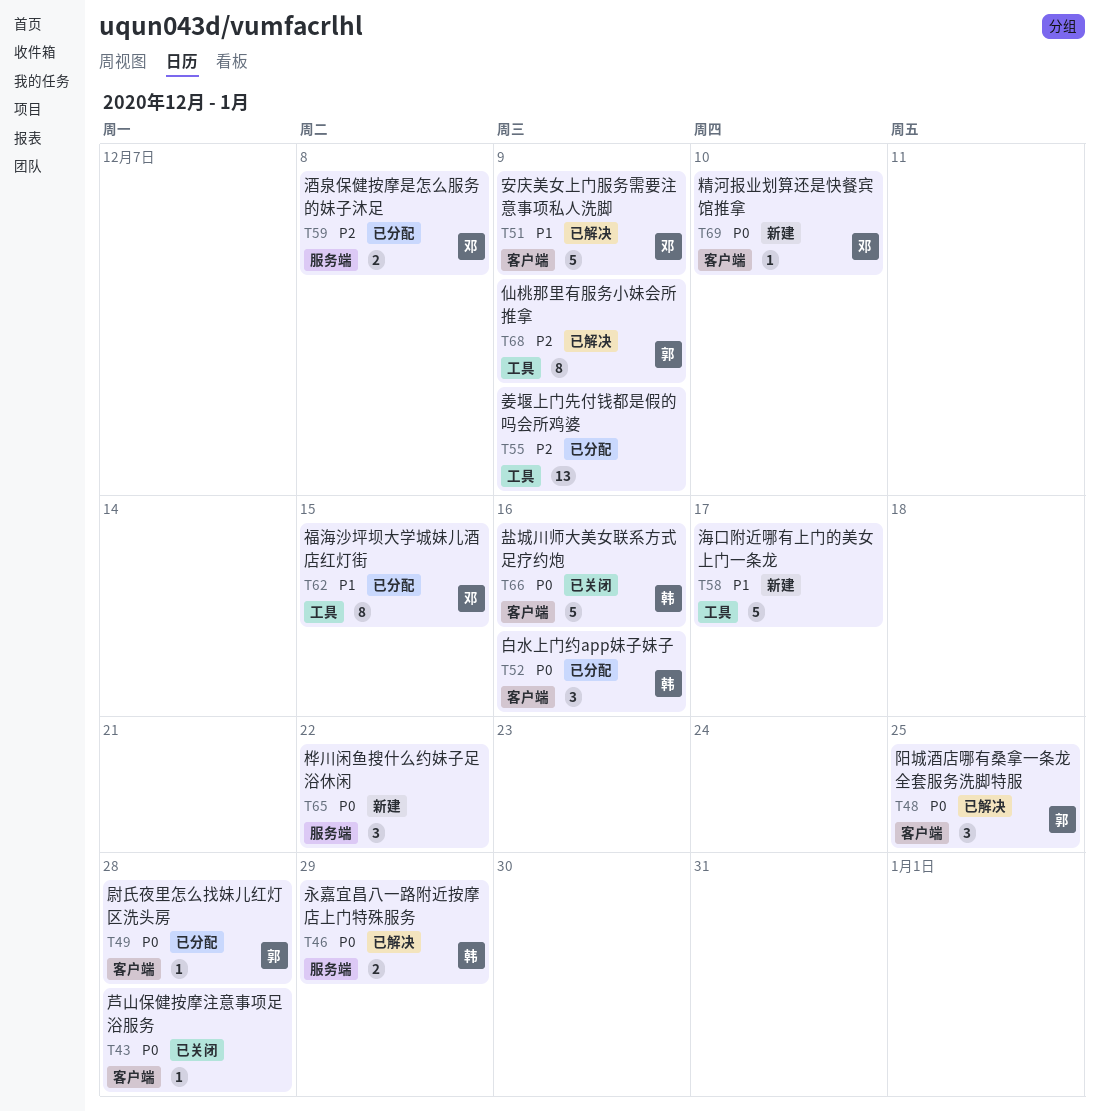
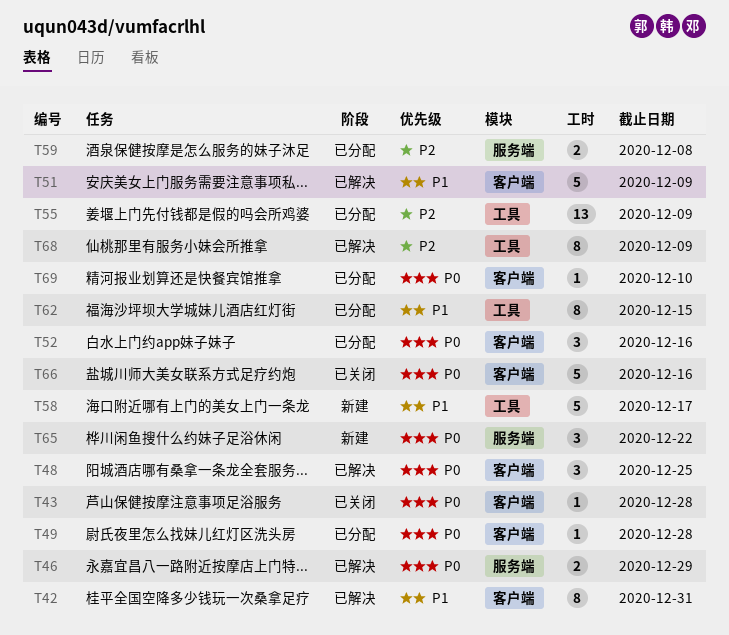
T42: none -> present
T69, status: 新建 -> 已分配

